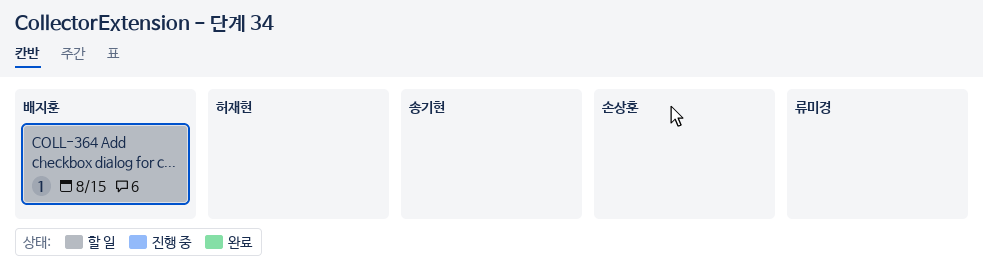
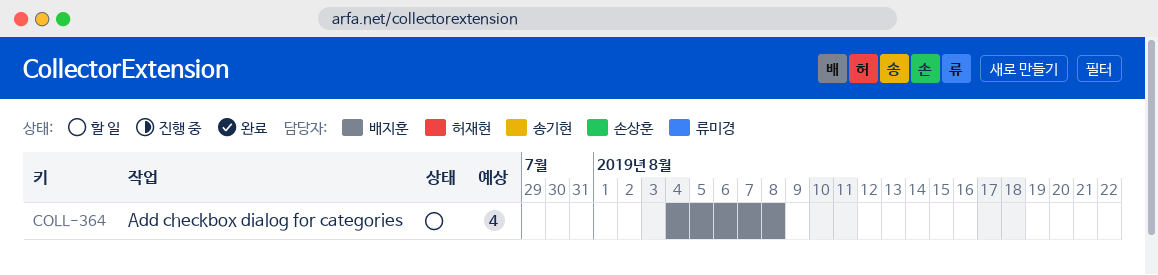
COLL-364, estimate: 1 -> 4
COLL-364, due: Aug 15 -> Aug 8

